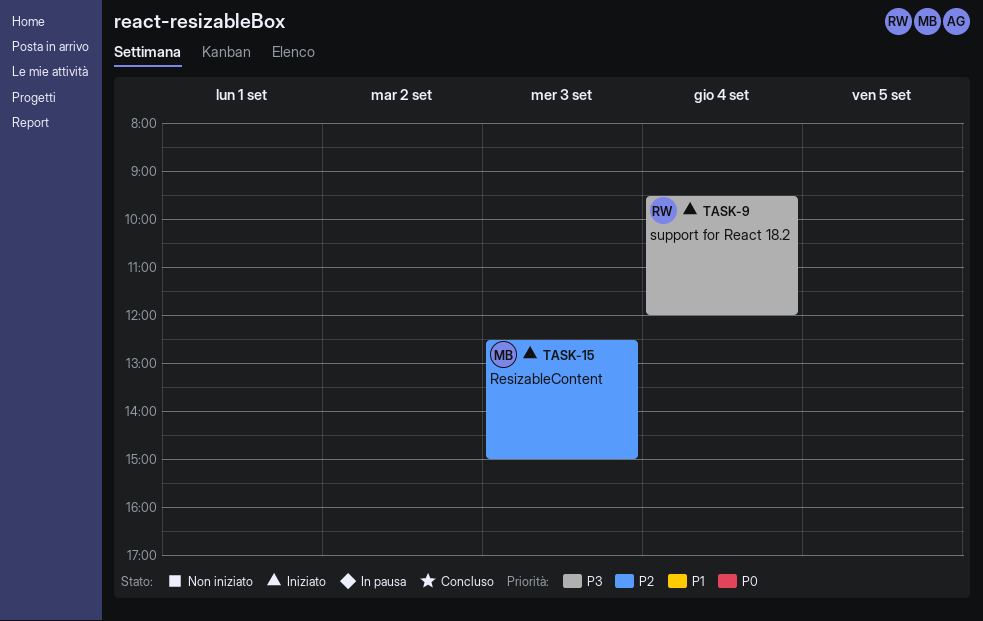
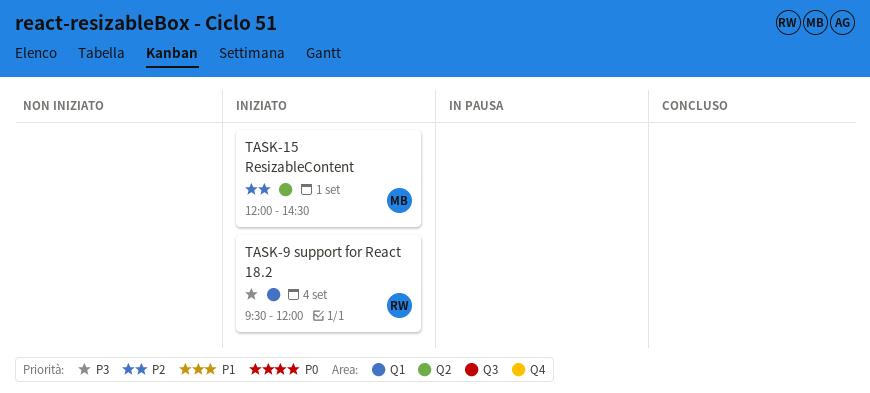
TASK-15, day: Sep 3 -> Sep 1
TASK-15, begins: 12:30 -> 12:00
TASK-15, ends: 15:00 -> 14:30

